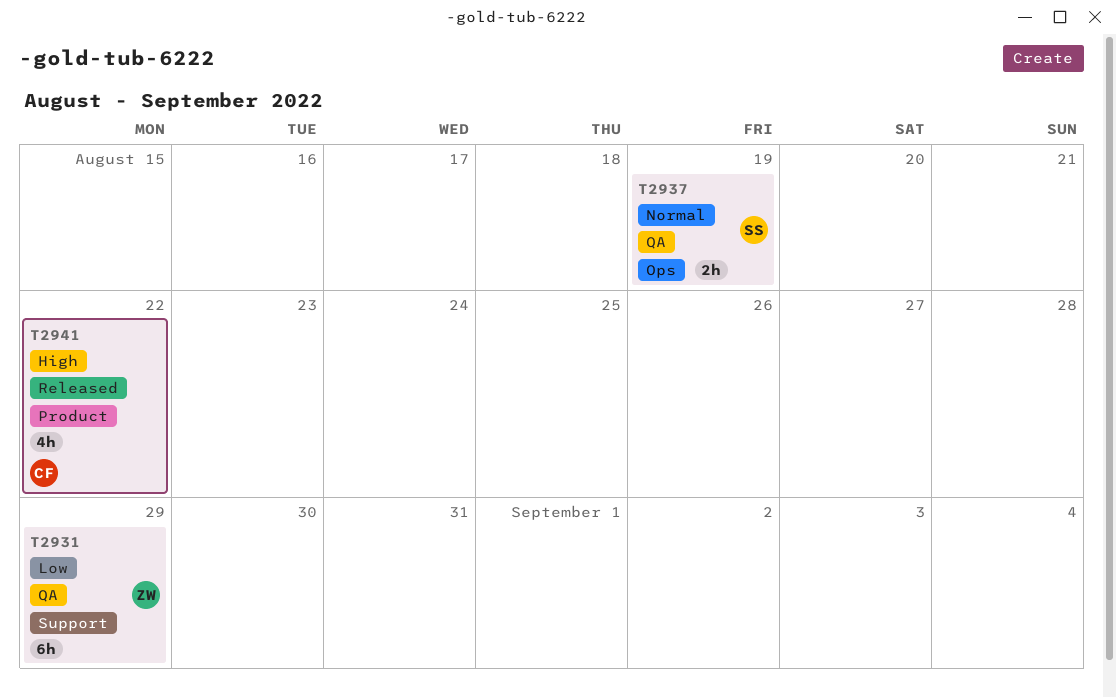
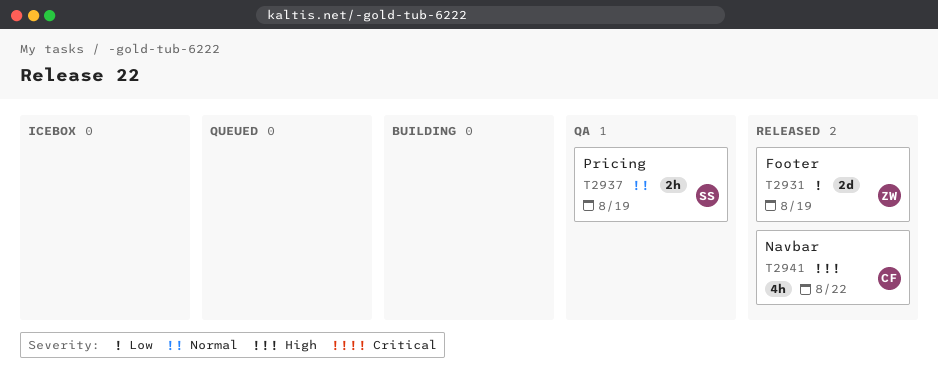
T2931, status: QA -> Released
T2931, estimate: 6h -> 2d
T2931, due: Aug 29 -> Aug 19

